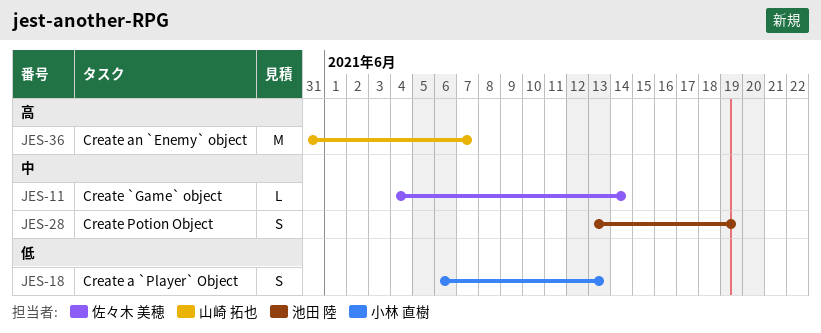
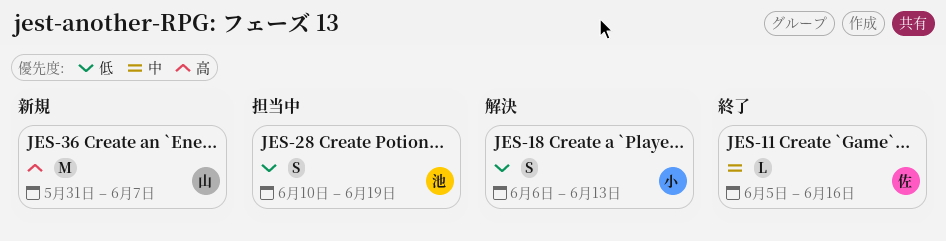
JES-11, start: Jun 4 -> Jun 5
JES-11, due: Jun 14 -> Jun 16
JES-28, priority: 中 -> 低
JES-28, start: Jun 13 -> Jun 10

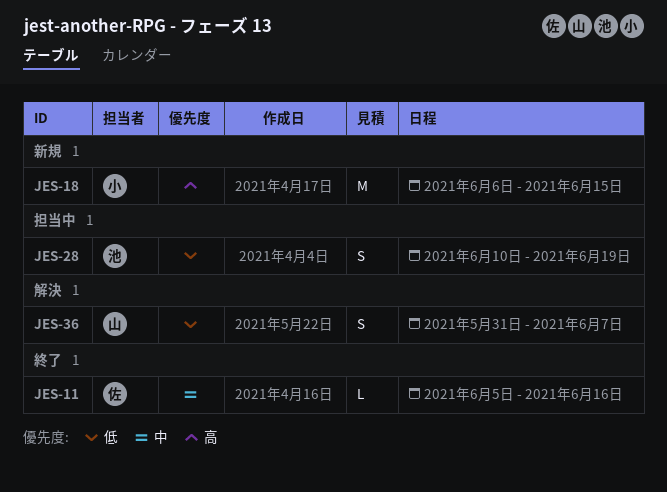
JES-18, status: 解決 -> 新規
JES-18, priority: 低 -> 高
JES-18, estimate: S -> M
JES-18, due: Jun 13 -> Jun 15
JES-36, status: 新規 -> 解決
JES-36, priority: 高 -> 低
JES-36, estimate: M -> S

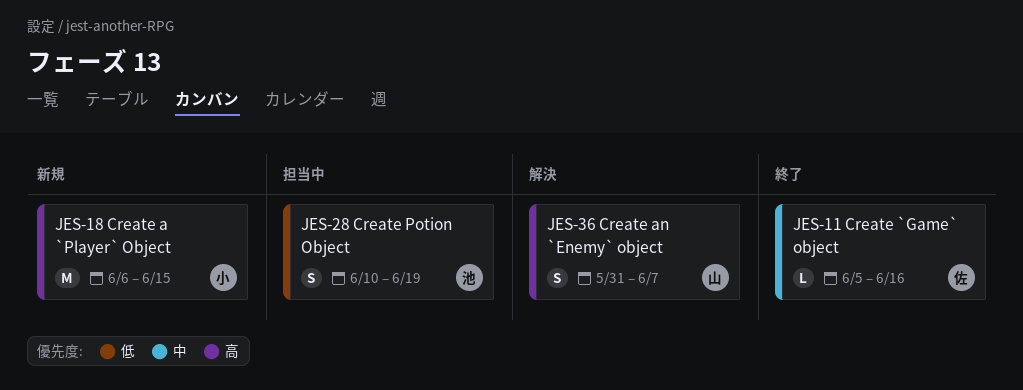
JES-36, priority: 低 -> 高

